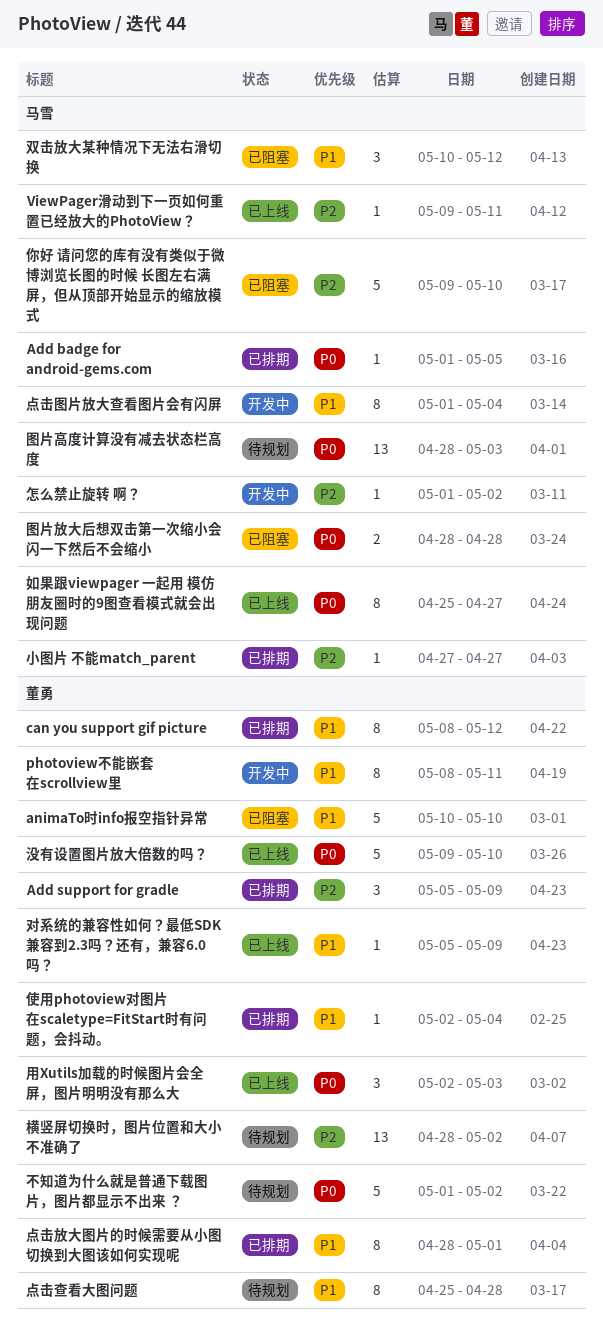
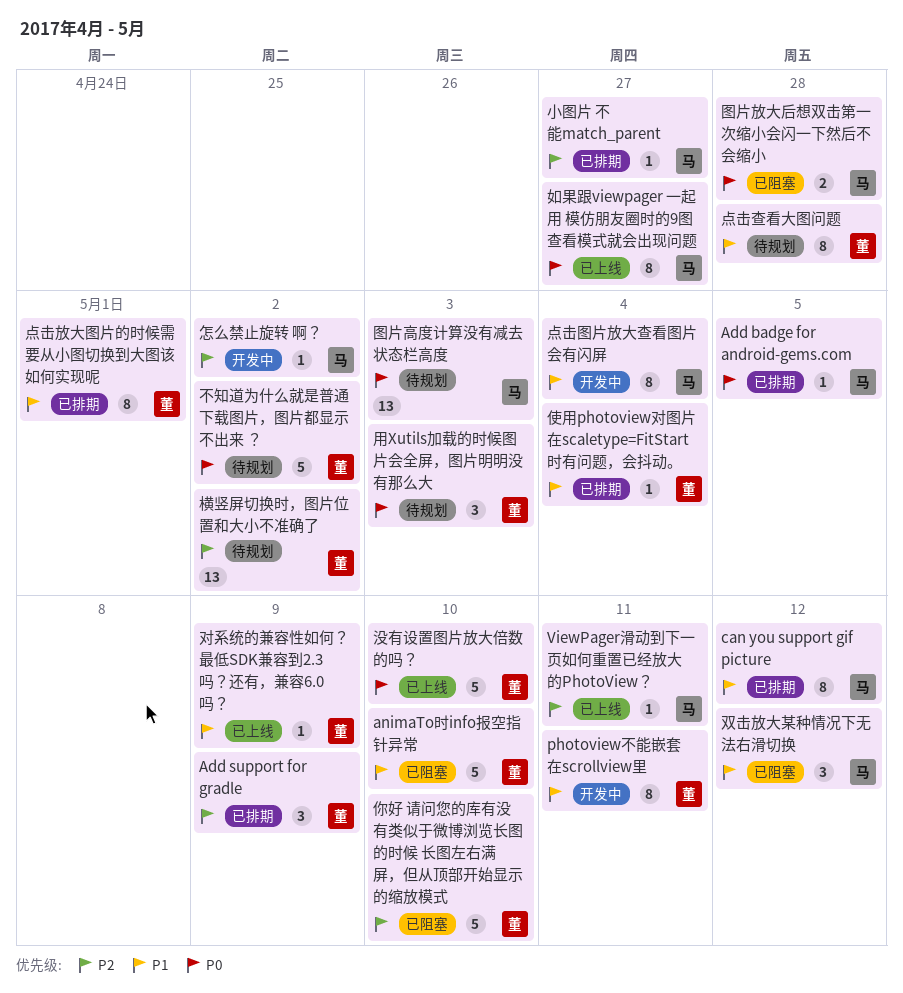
can you support gif picture, owner: 董勇 -> 马雪
你好 请问您的库有没有类似于微博浏览长图的时候 长图左右满屏，但从顶部开始显示的缩放模式, owner: 马雪 -> 董勇
用Xutils加载的时候图片会全屏，图片明明没有那么大, status: 已上线 -> 待规划

